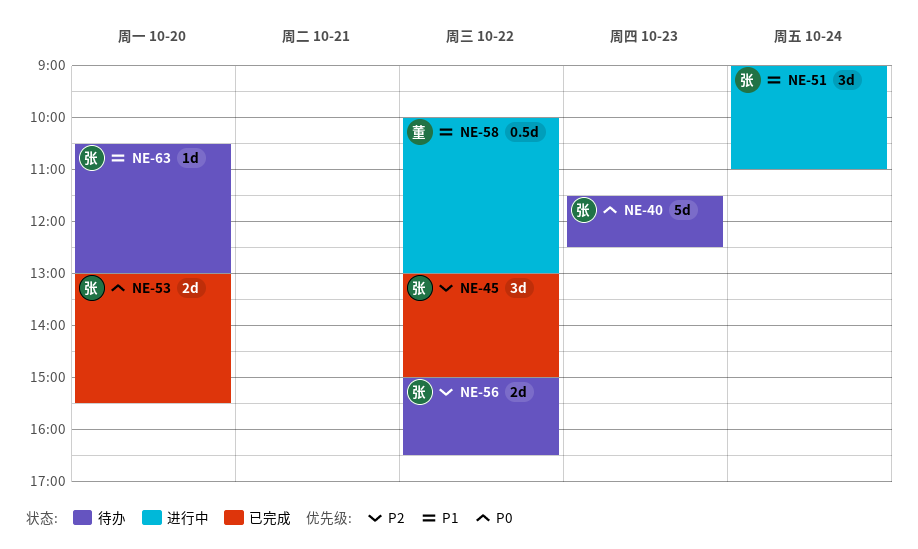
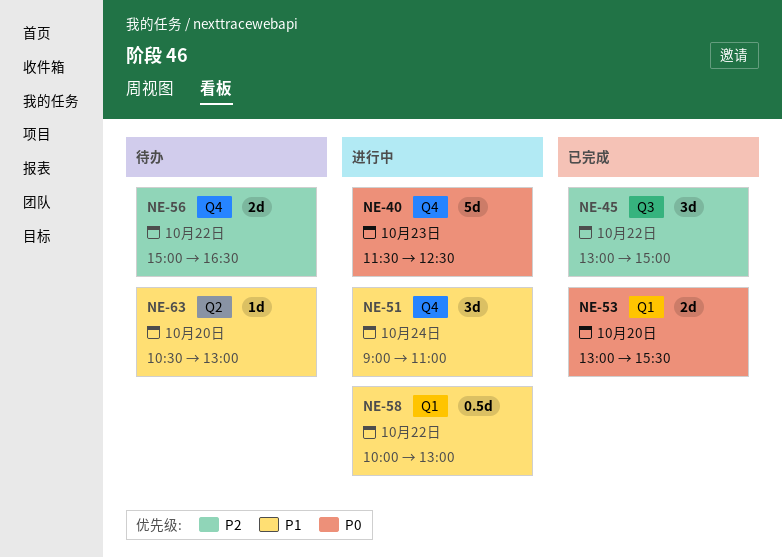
NE-40, status: 待办 -> 进行中

